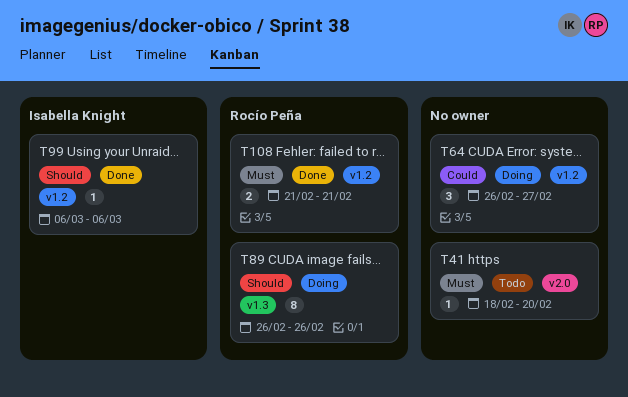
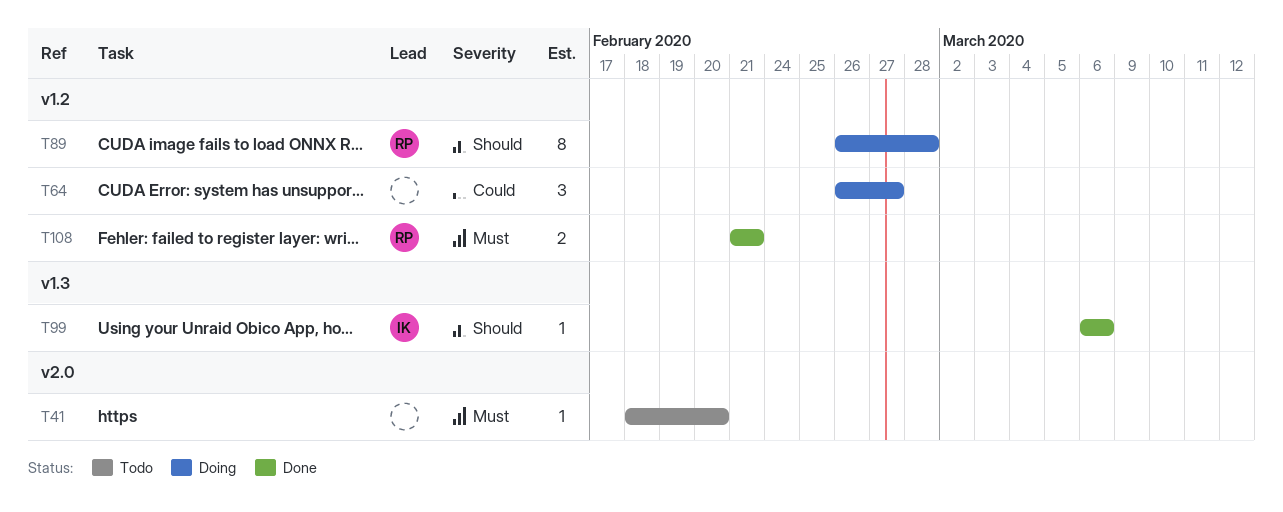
T89, label: v1.3 -> v1.2
T89, due: Feb 26 -> Feb 28
T99, label: v1.2 -> v1.3

